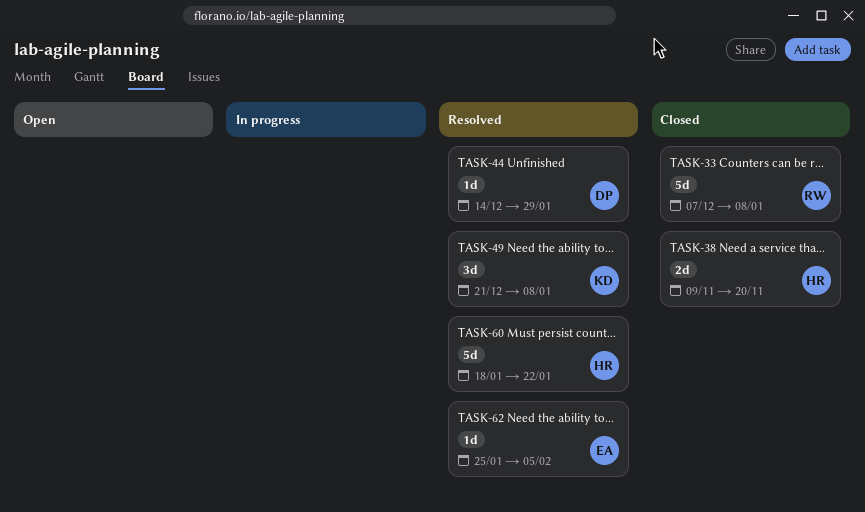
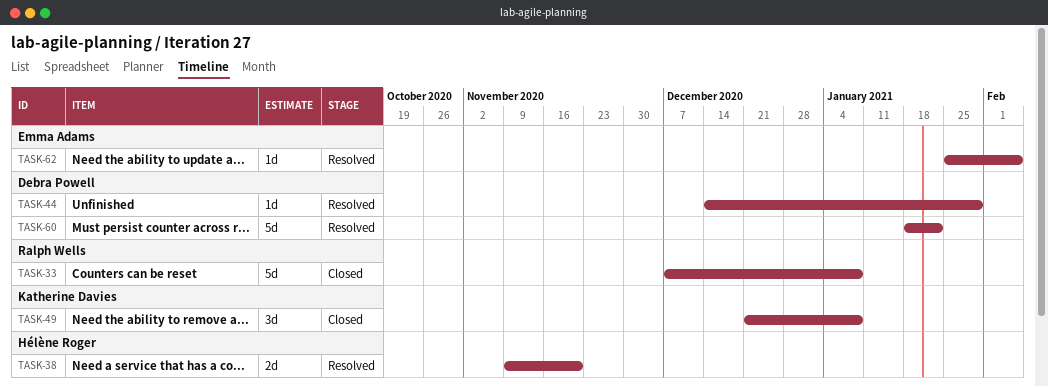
TASK-38, status: Closed -> Resolved
TASK-49, status: Resolved -> Closed
TASK-60, owner: Hélène Roger -> Debra Powell

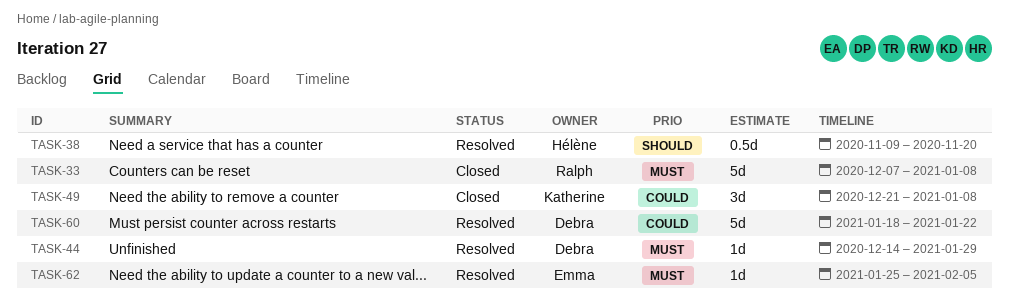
TASK-38, estimate: 2d -> 0.5d

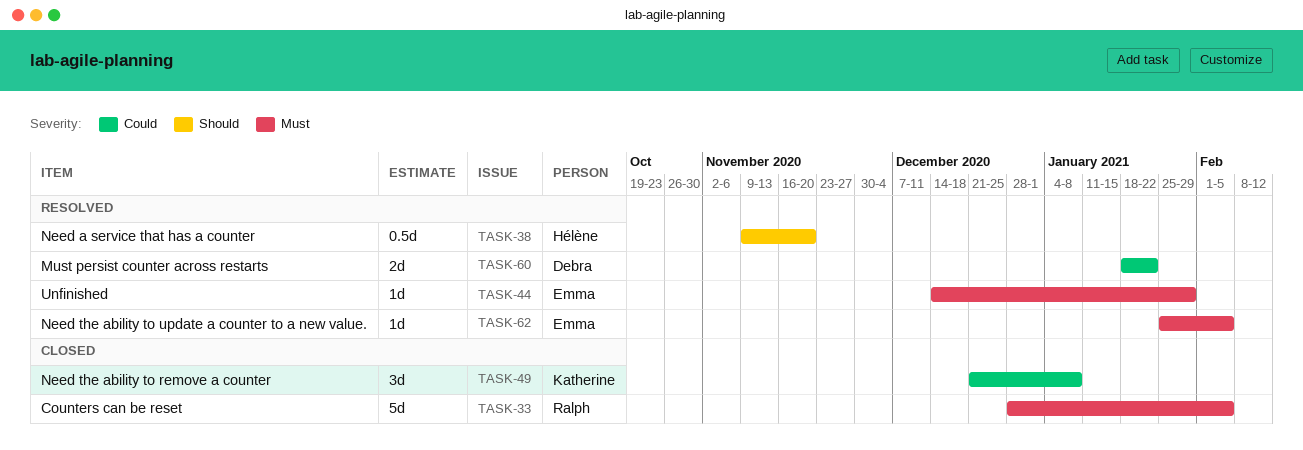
TASK-33, start: Dec 7 -> Dec 28
TASK-33, due: Jan 8 -> Feb 5
TASK-44, owner: Debra -> Emma
TASK-60, estimate: 5d -> 2d

